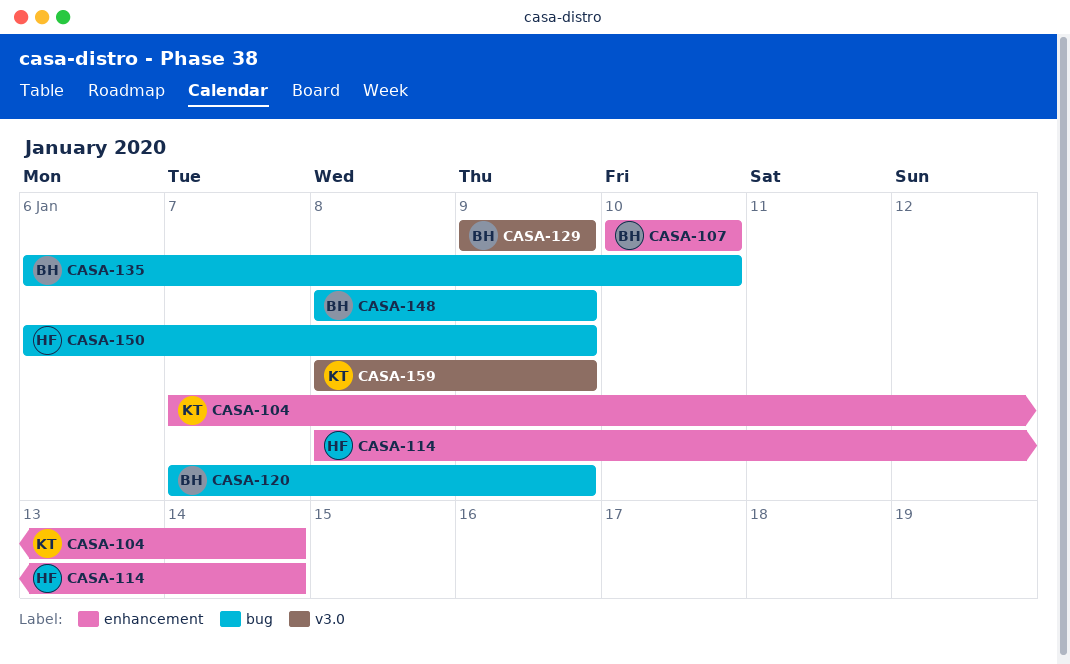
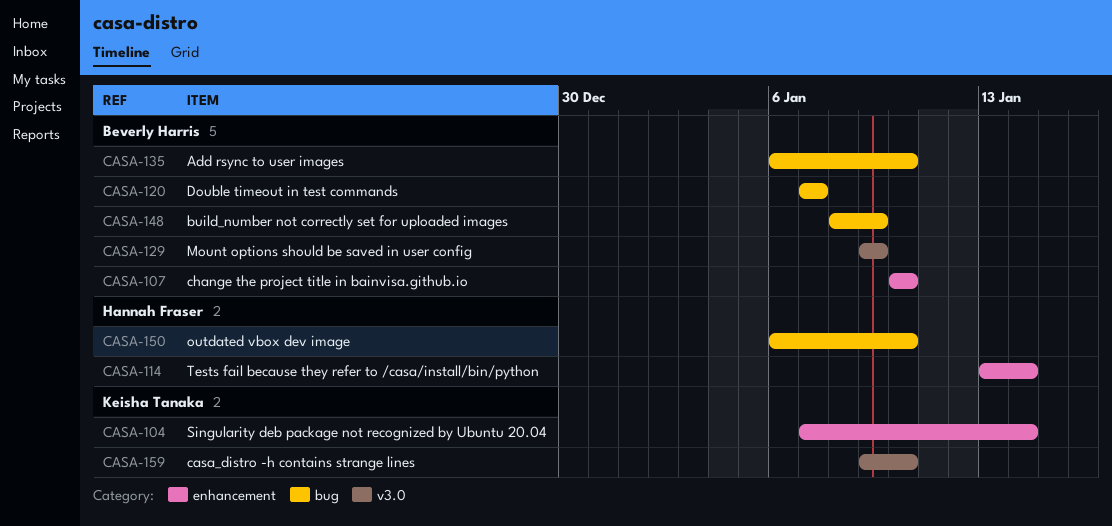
CASA-114, start: Jan 8 -> Jan 13
CASA-120, due: Jan 9 -> Jan 7
CASA-150, due: Jan 9 -> Jan 10
CASA-159, start: Jan 8 -> Jan 9
CASA-159, due: Jan 9 -> Jan 10

